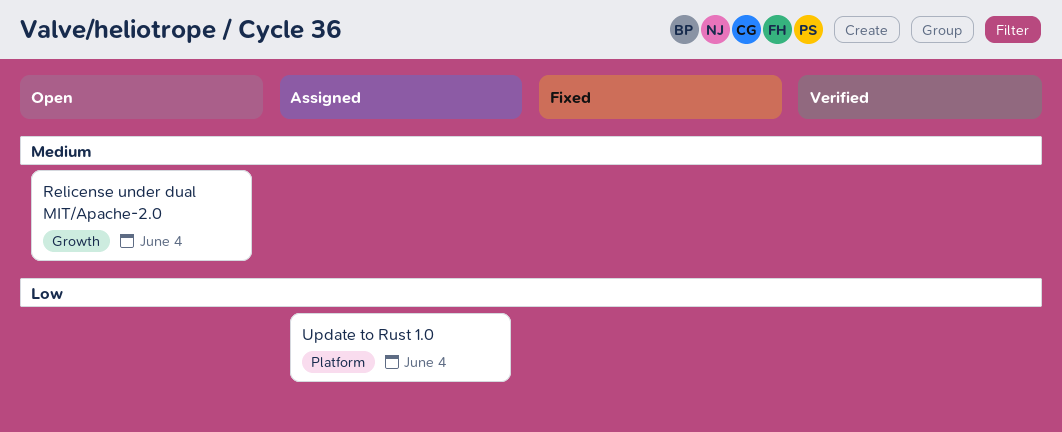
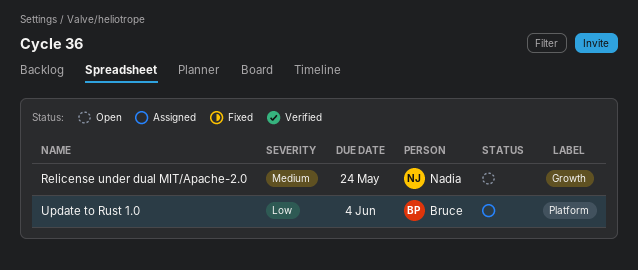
Relicense under dual MIT/Apache-2.0, due: Jun 4 -> May 24

